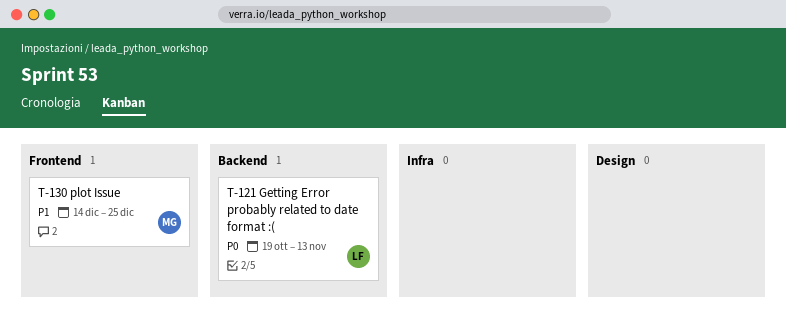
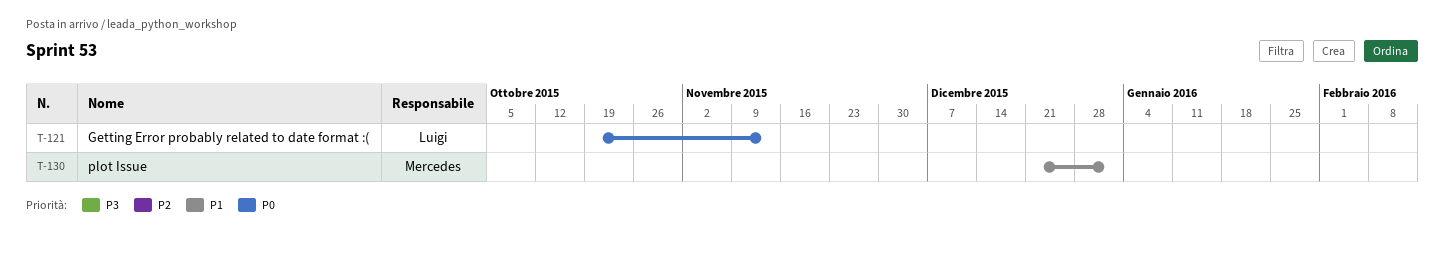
T-130, start: Dec 14 -> Dec 21
T-130, due: Dec 25 -> Jan 1

